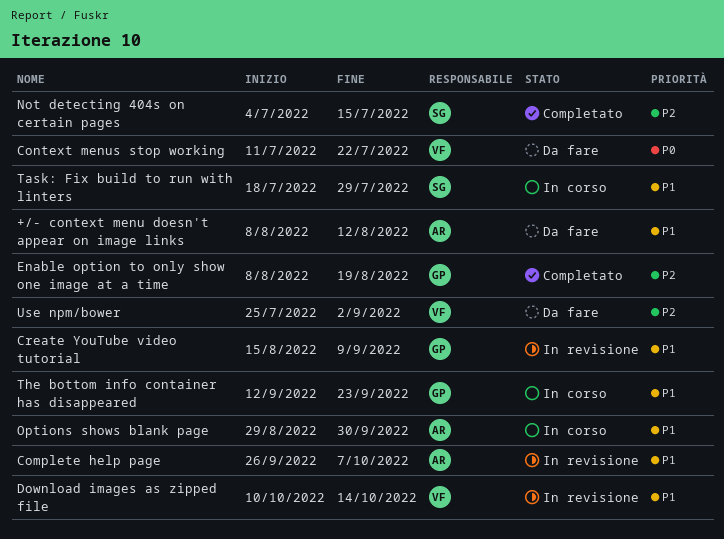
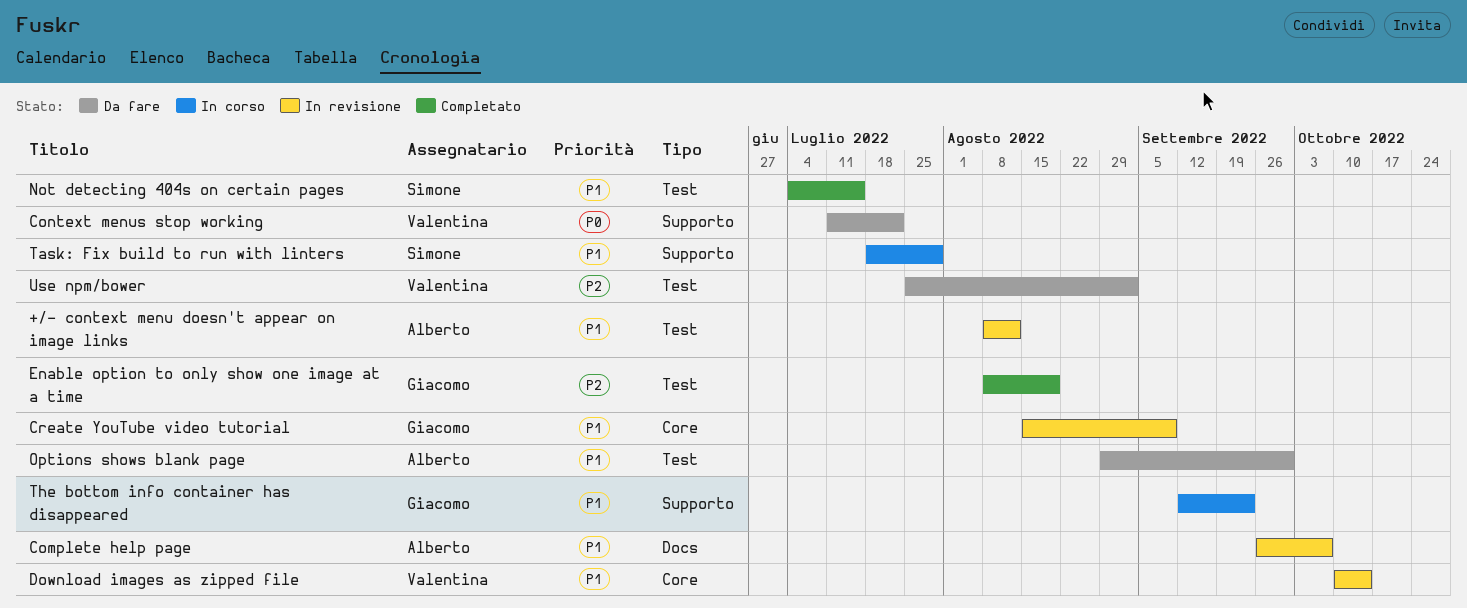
+/- context menu doesn't appear on image links, status: Da fare -> In revisione
Not detecting 404s on certain pages, priority: P2 -> P1
Options shows blank page, status: In corso -> Da fare

